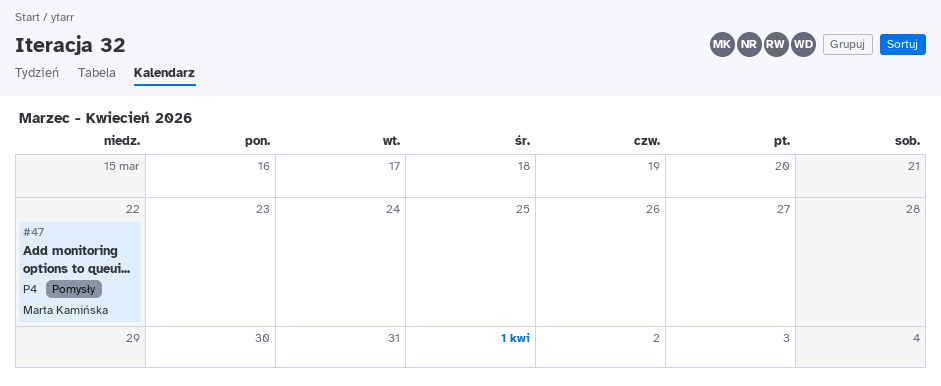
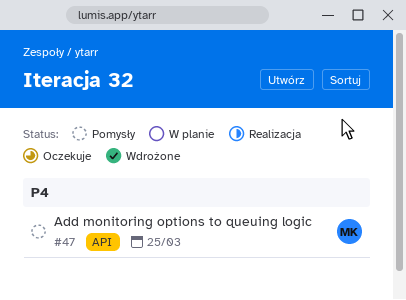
#47, due: Mar 22 -> Mar 25

